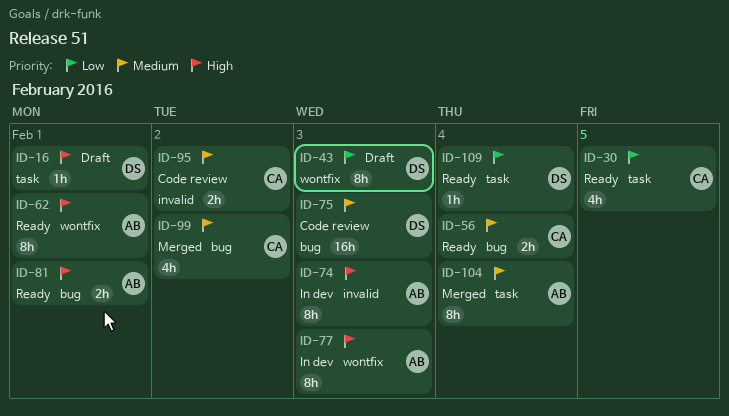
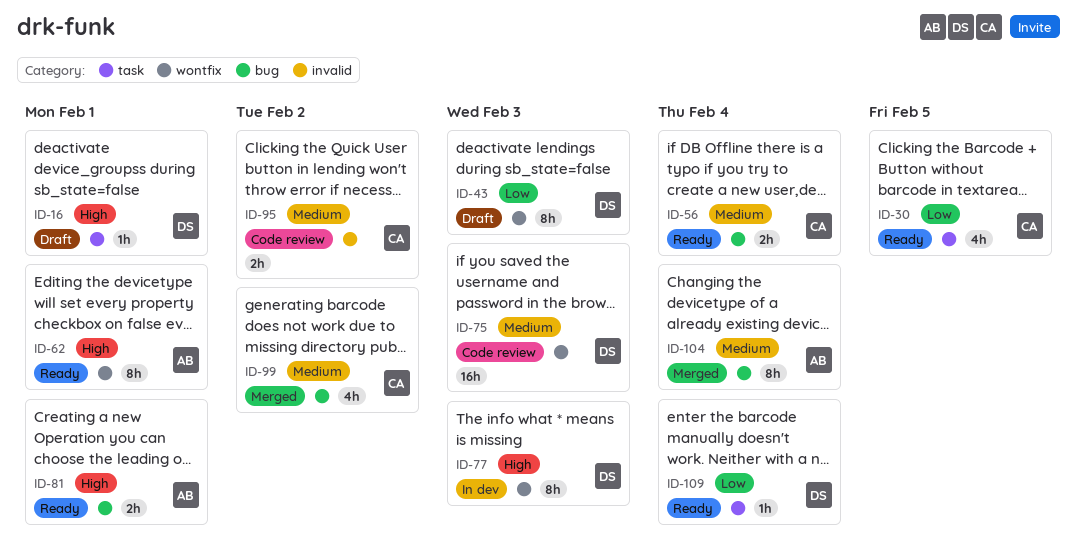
ID-74: present -> none
ID-75, label: bug -> wontfix
ID-77, owner: AB -> DS
ID-104, label: task -> bug

